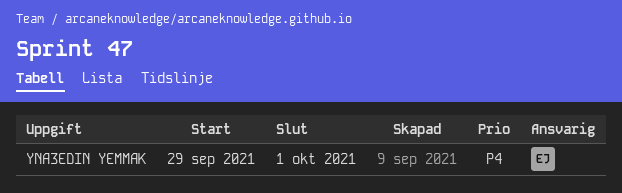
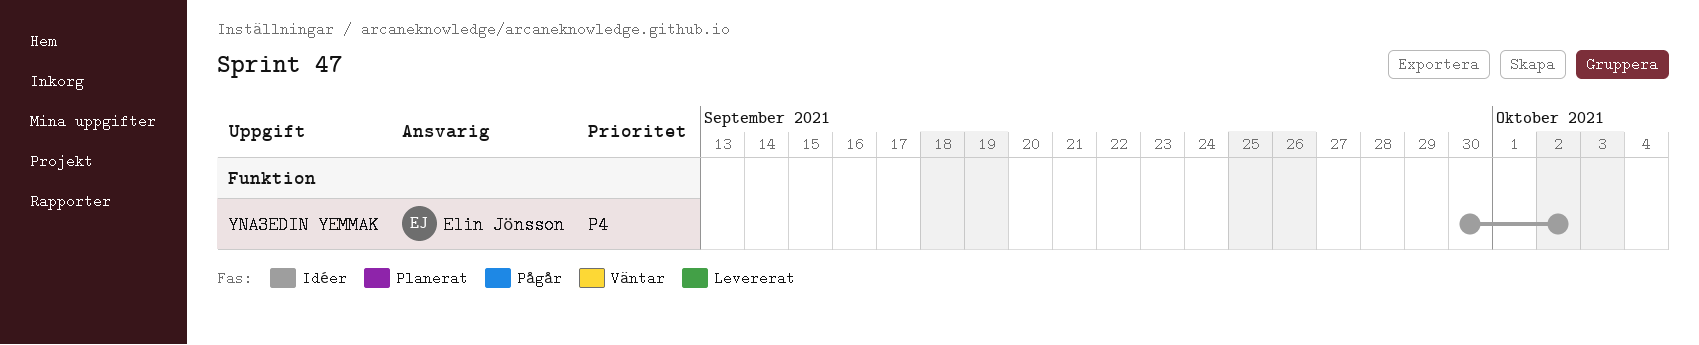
YNA3EDIN YEMMAK, start: Sep 29 -> Sep 30
YNA3EDIN YEMMAK, due: Oct 1 -> Oct 2

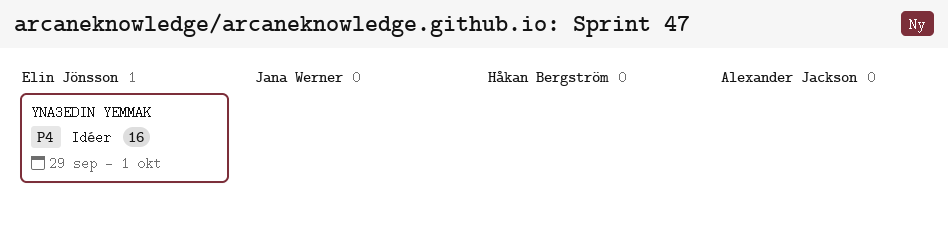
YNA3EDIN YEMMAK, start: Sep 30 -> Sep 29
YNA3EDIN YEMMAK, due: Oct 2 -> Oct 1

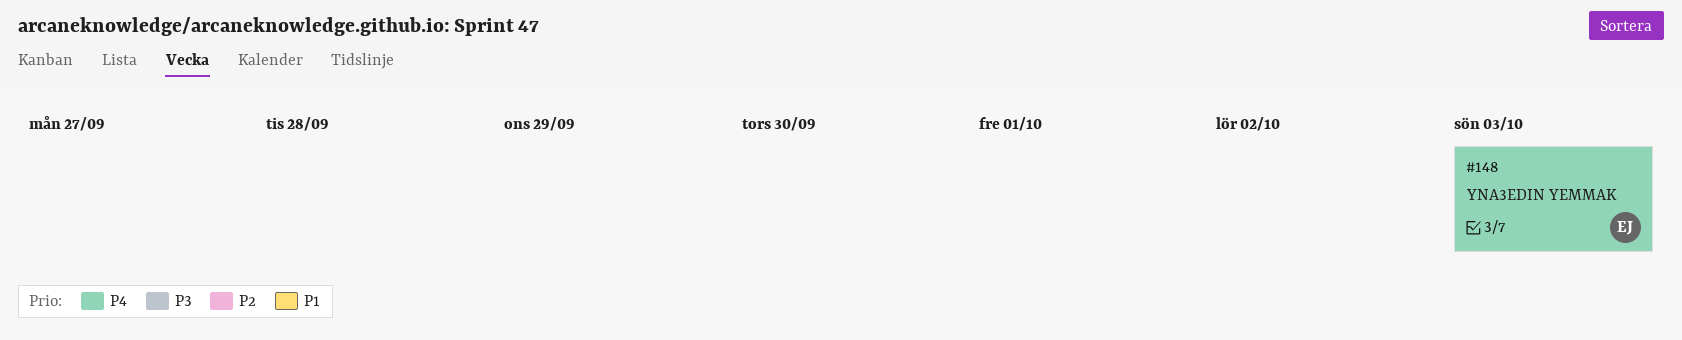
YNA3EDIN YEMMAK, due: Oct 1 -> Oct 3

